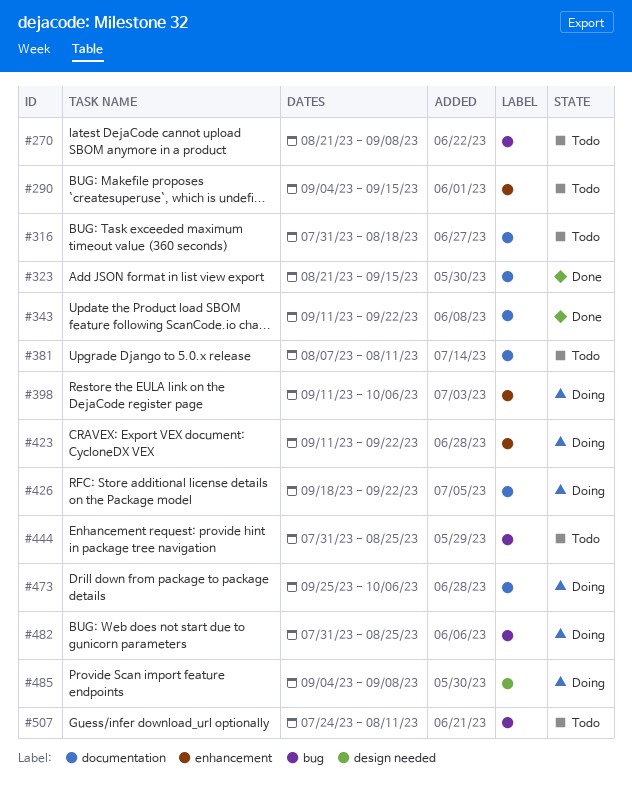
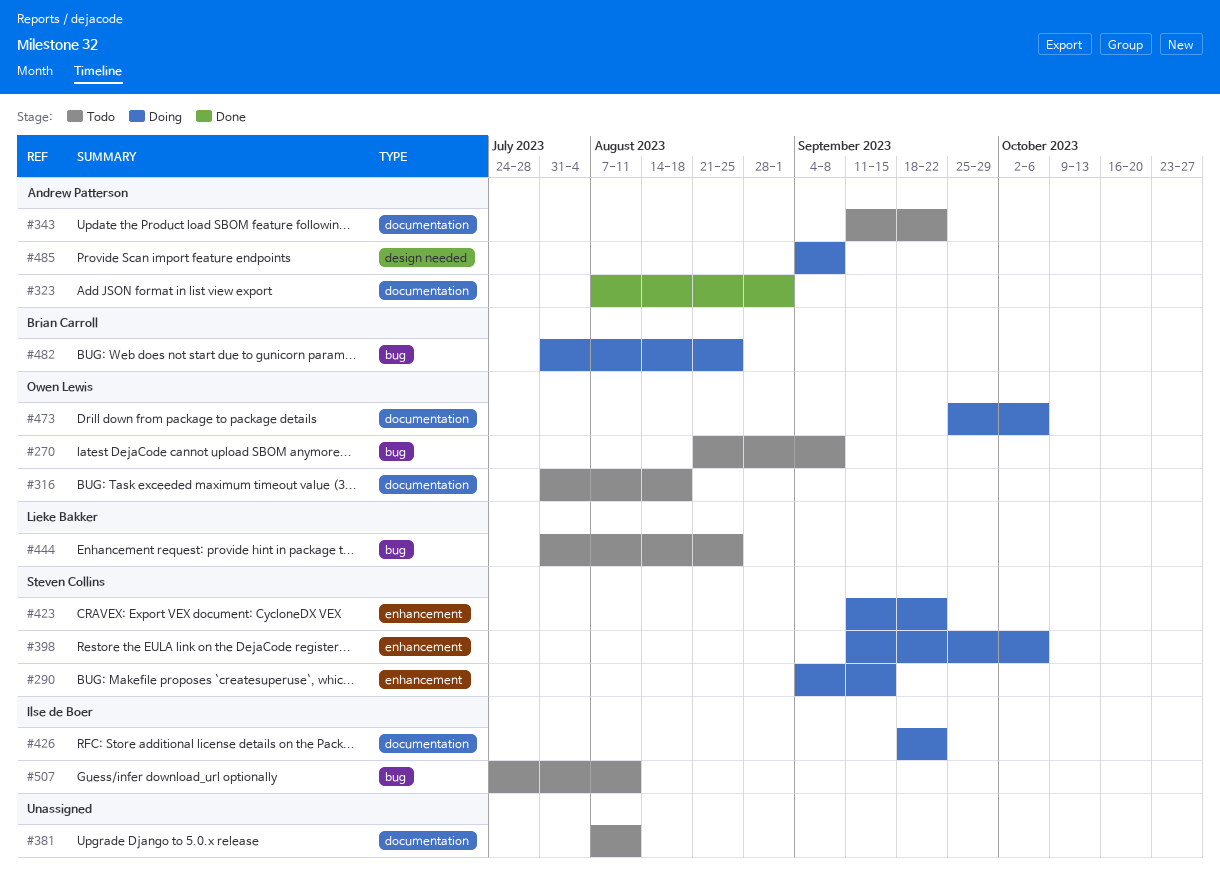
#290, status: Todo -> Doing
#323, start: Aug 21 -> Aug 7
#323, due: Sep 15 -> Sep 1
#343, status: Done -> Todo

